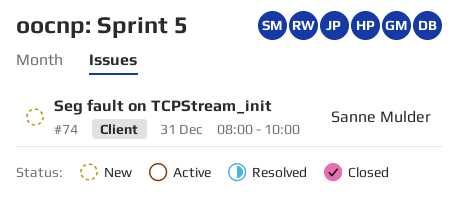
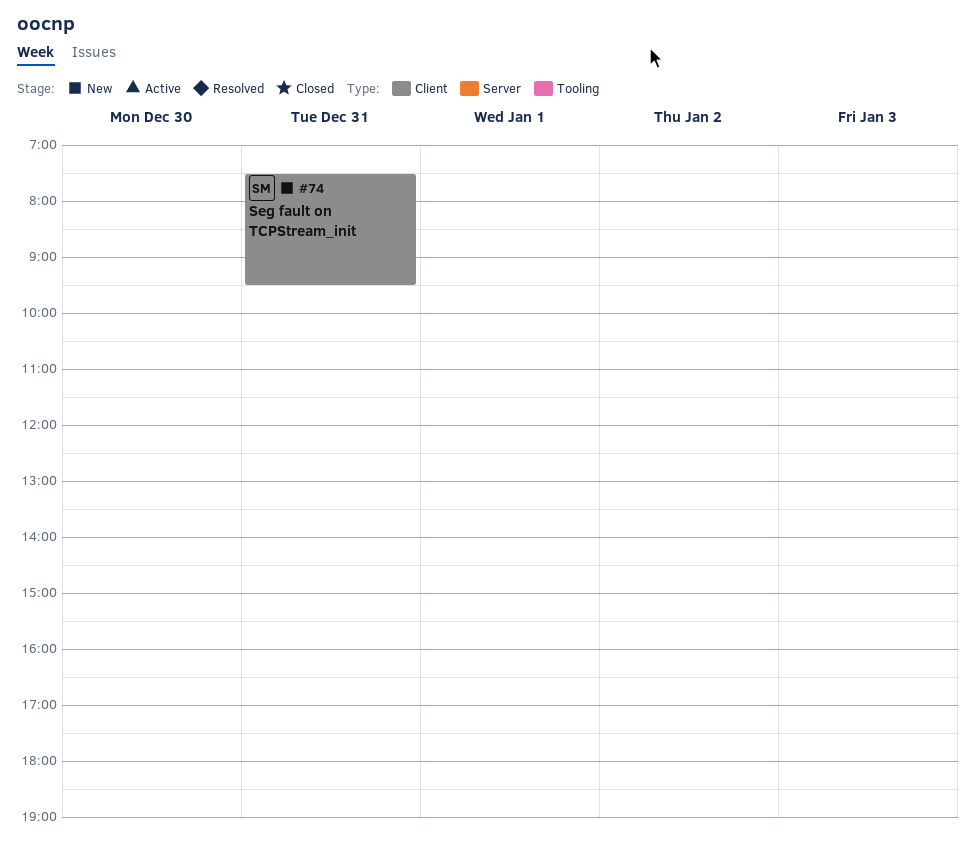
#74, begins: 08:00 -> 07:30
#74, ends: 10:00 -> 09:30

